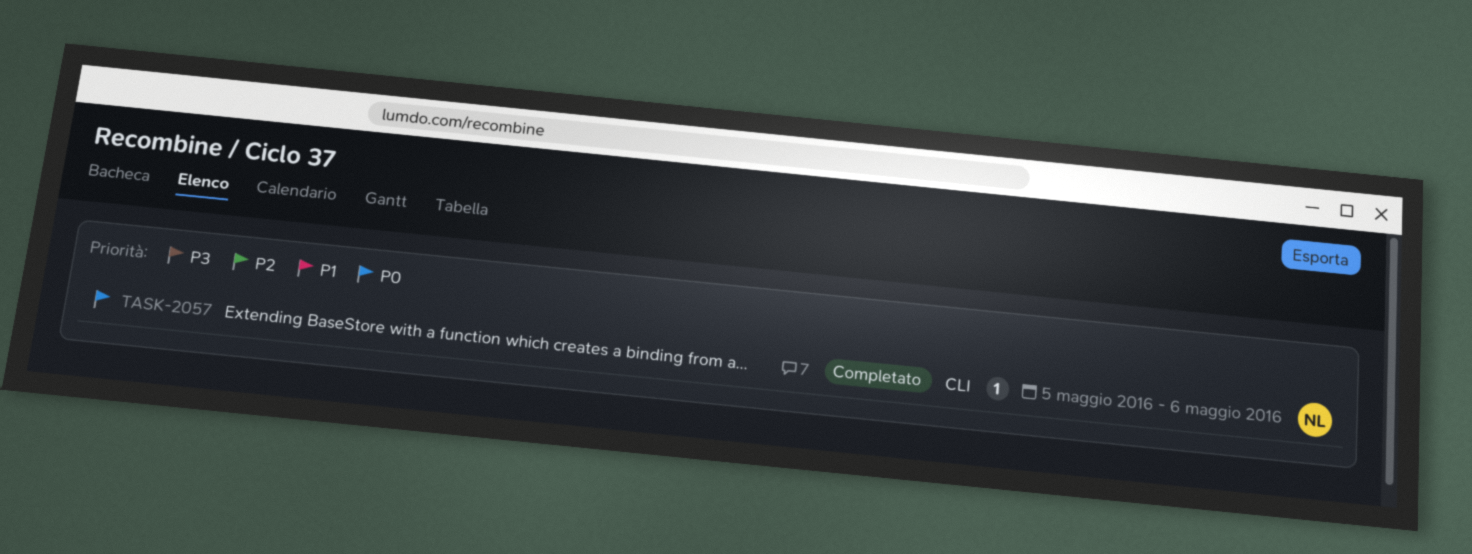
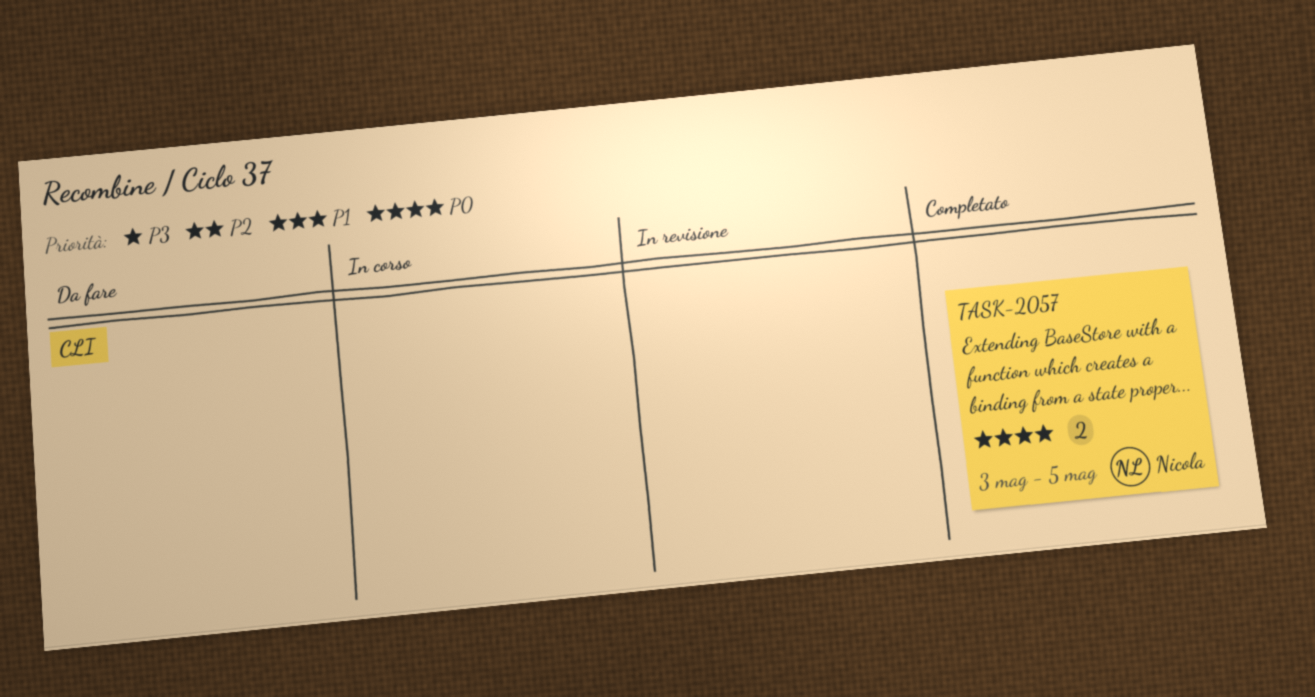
TASK-2057, estimate: 1 -> 2
TASK-2057, start: May 5 -> May 3
TASK-2057, due: May 6 -> May 5

